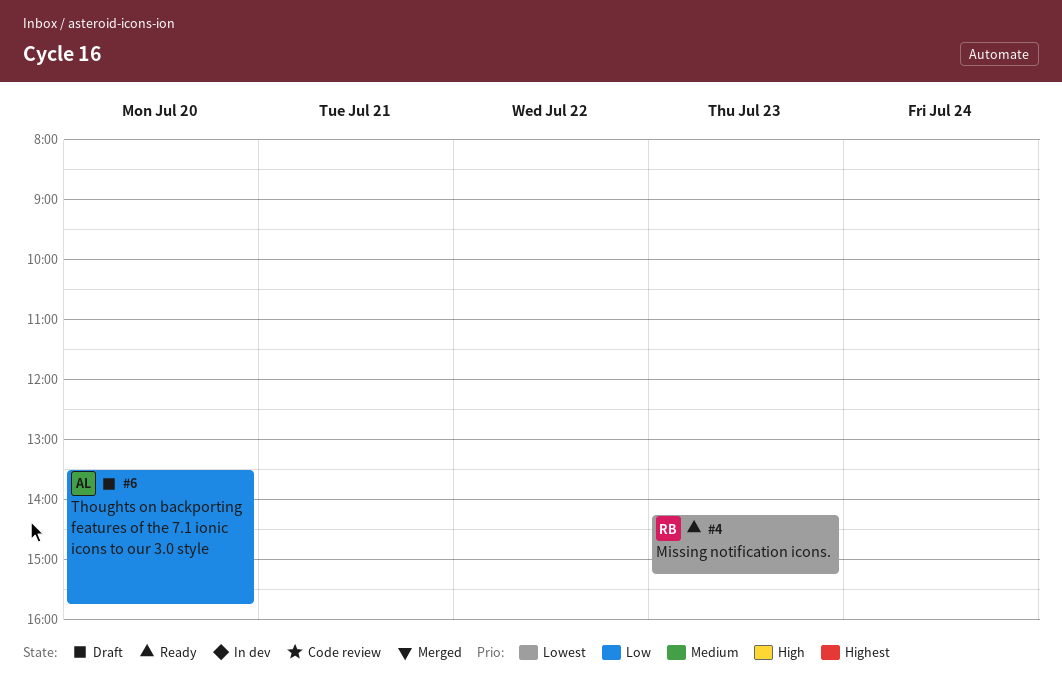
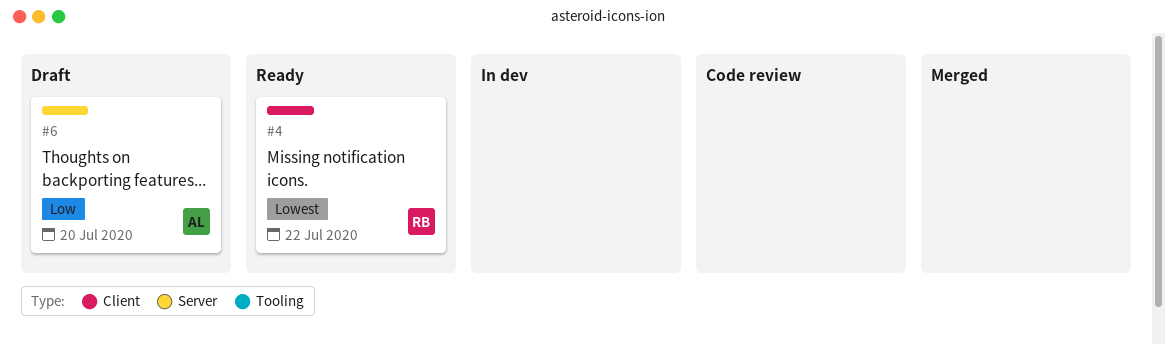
#4, day: Jul 23 -> Jul 22

